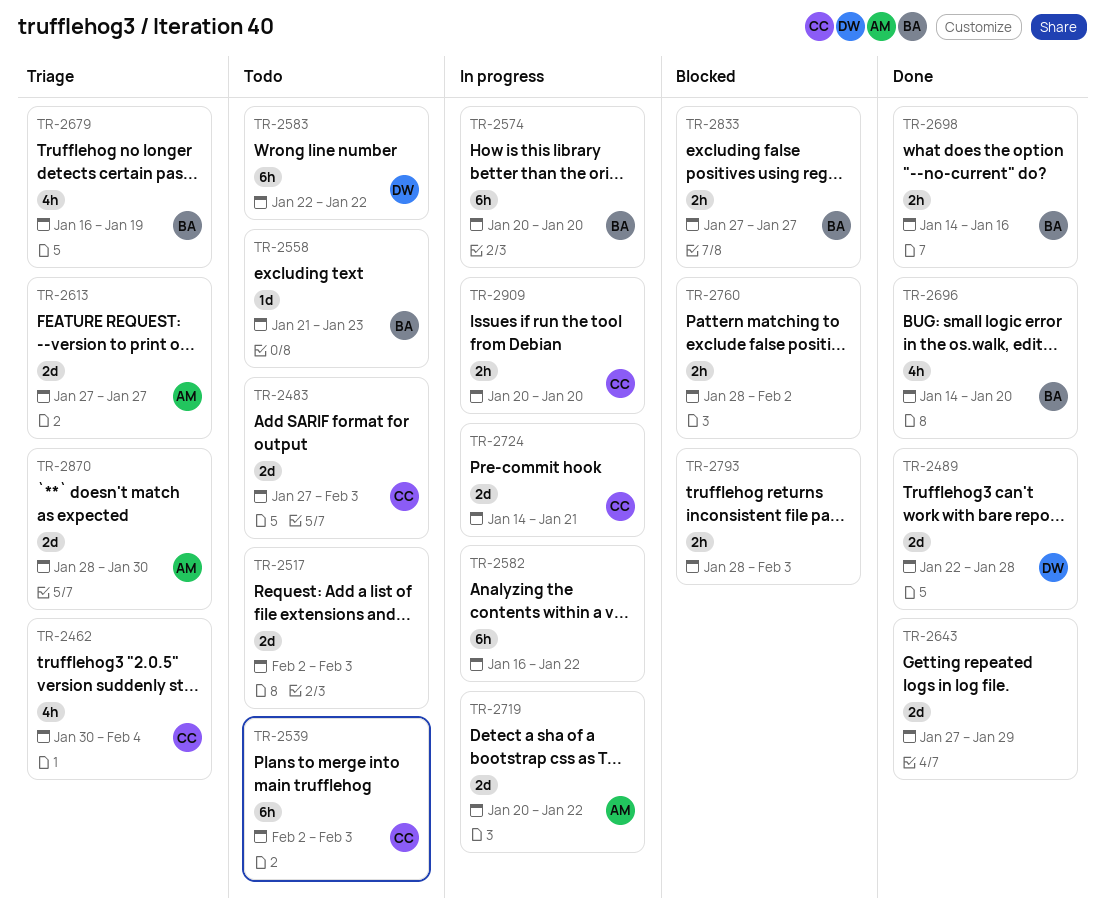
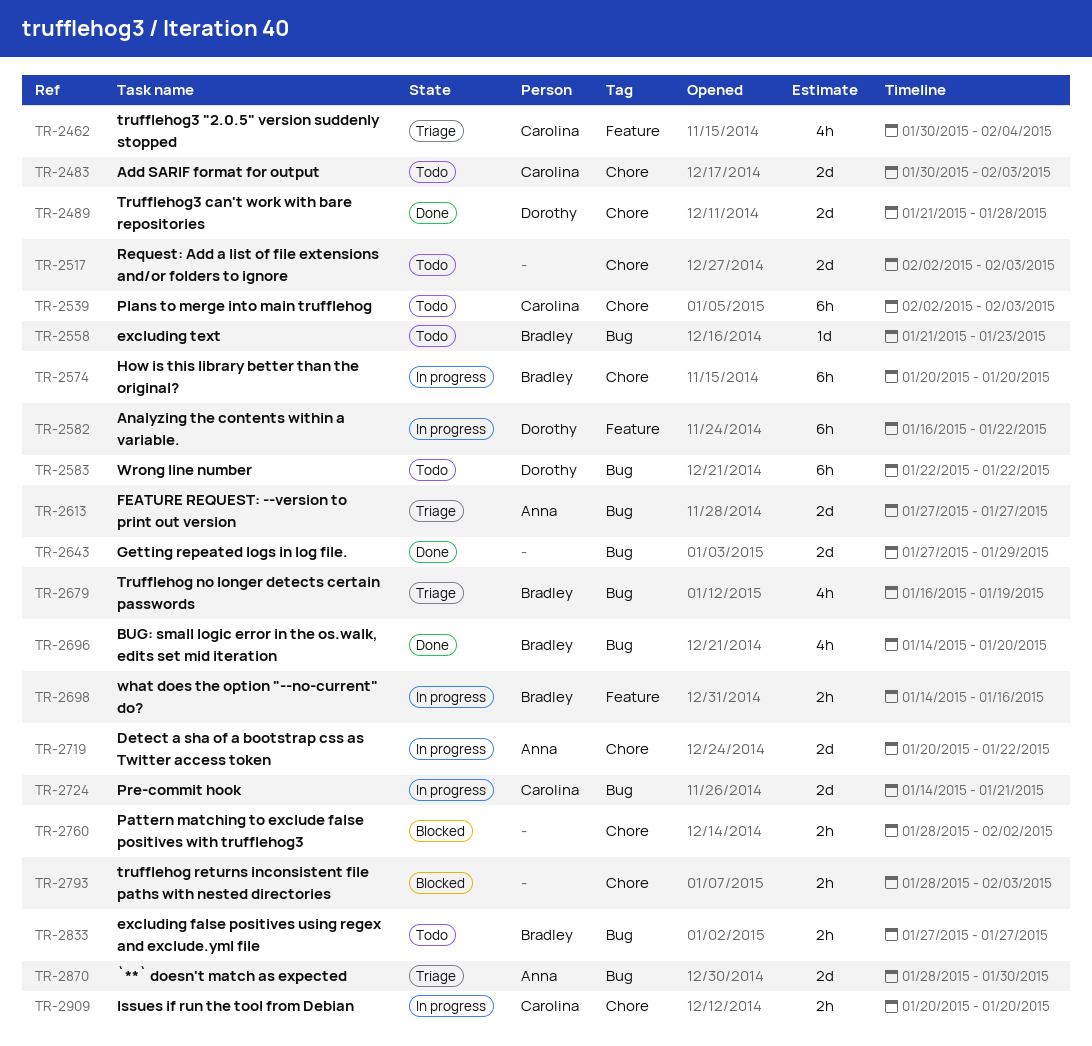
TR-2483, start: Jan 27 -> Jan 30
TR-2489, start: Jan 22 -> Jan 21
TR-2582, owner: none -> Dorothy
TR-2698, status: Done -> In progress
TR-2833, status: Blocked -> Todo

